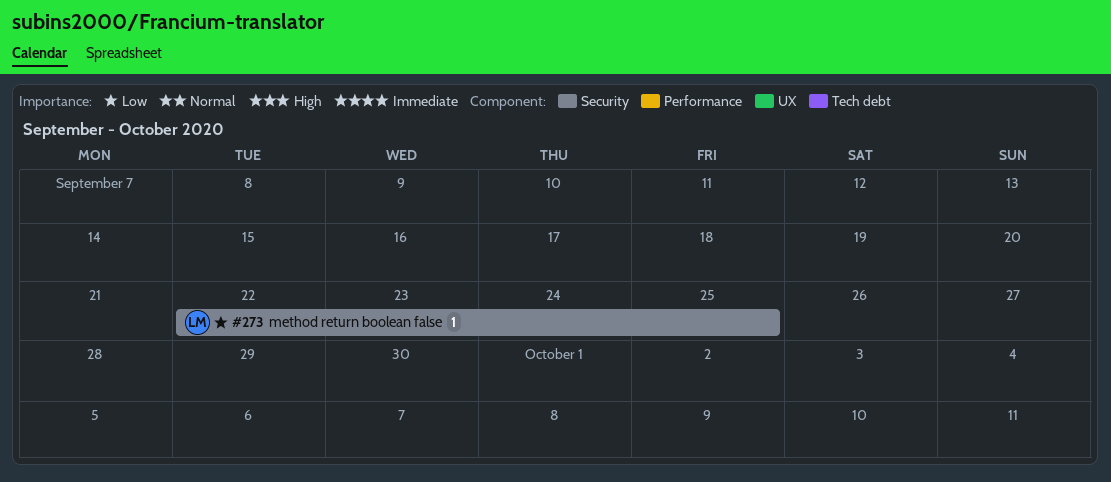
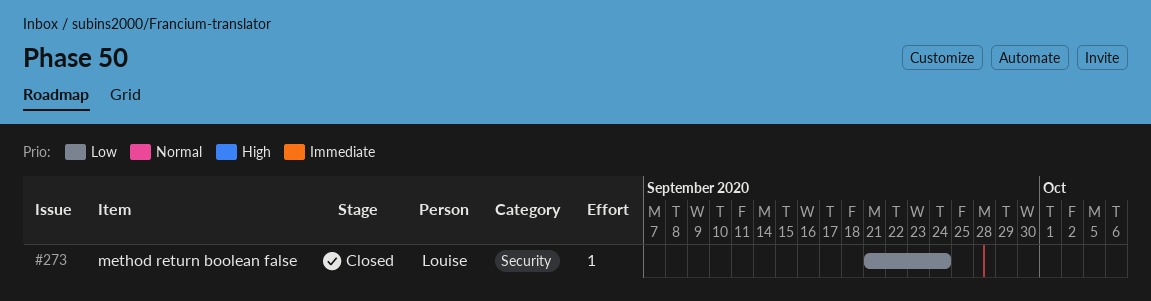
#273, start: Sep 22 -> Sep 21
#273, due: Sep 25 -> Sep 24

